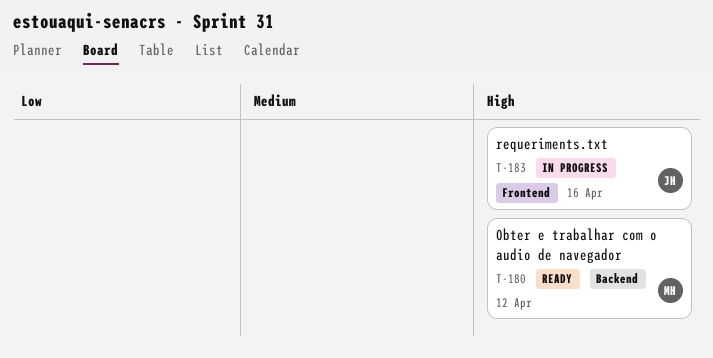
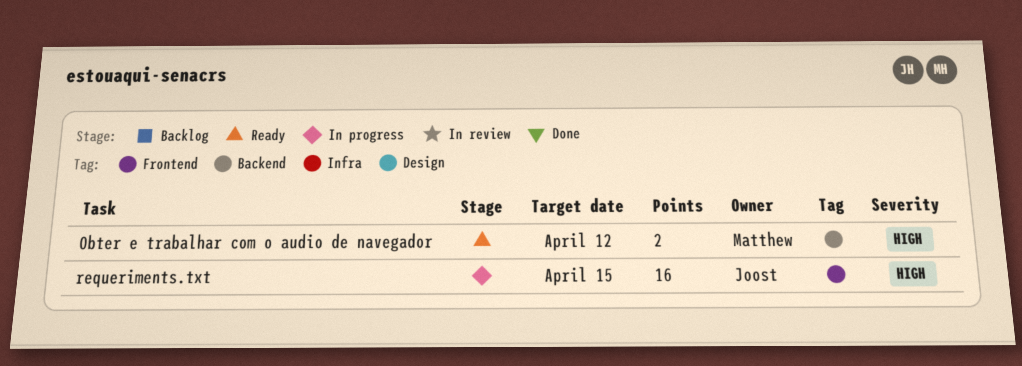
requeriments.txt, due: Apr 16 -> Apr 15

